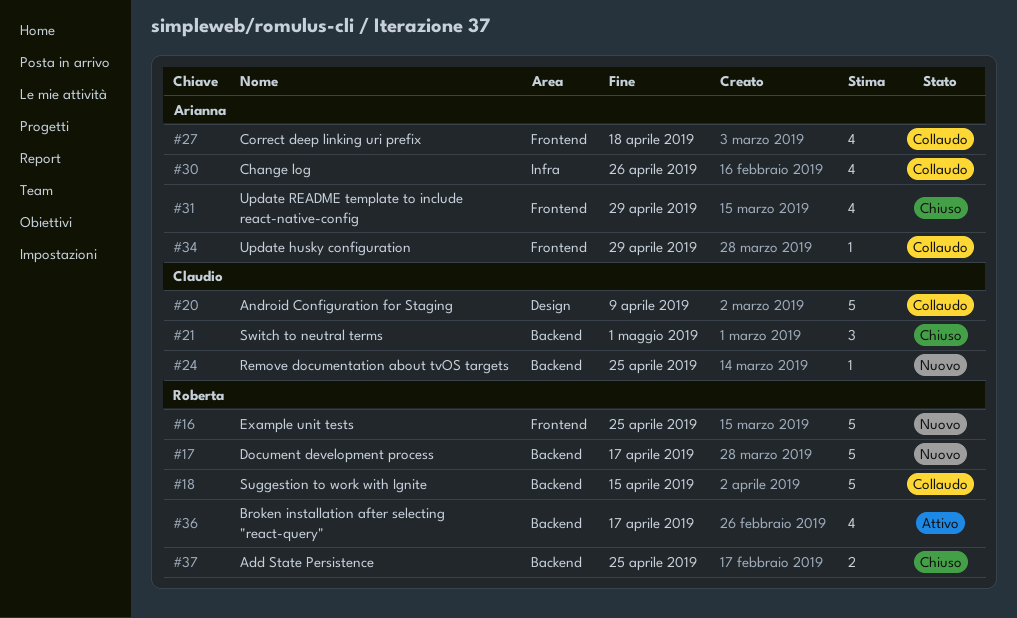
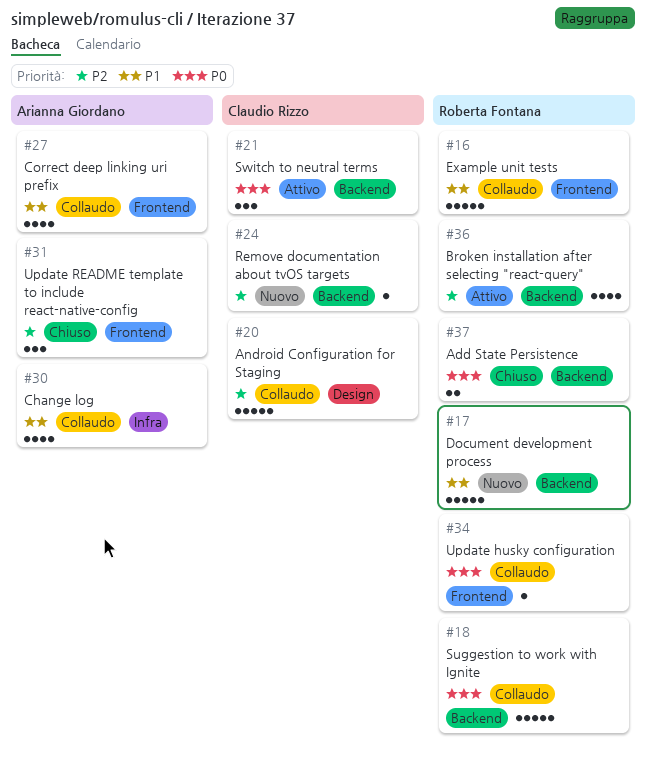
#16, status: Nuovo -> Collaudo
#21, status: Chiuso -> Attivo
#31, estimate: 4 -> 3
#34, owner: Arianna Giordano -> Roberta Fontana

